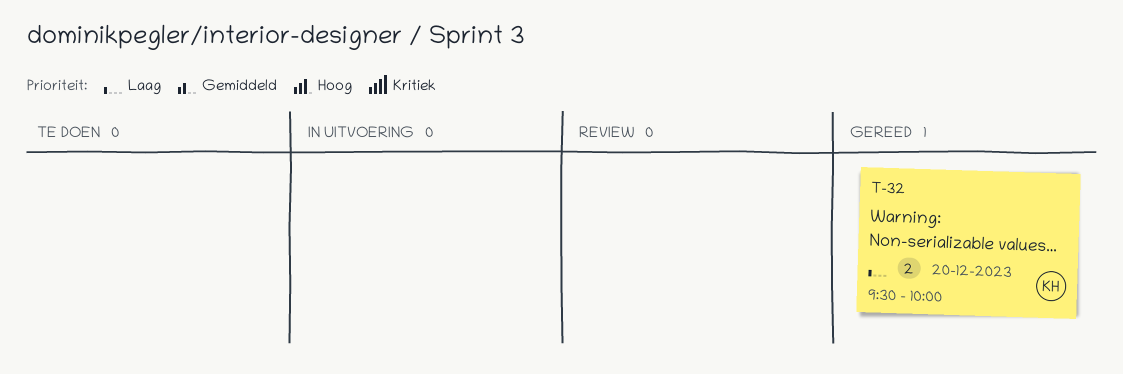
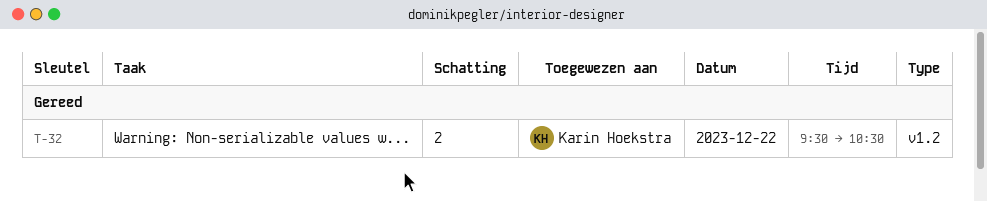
T-32, day: Dec 20 -> Dec 22
T-32, ends: 10:00 -> 10:30

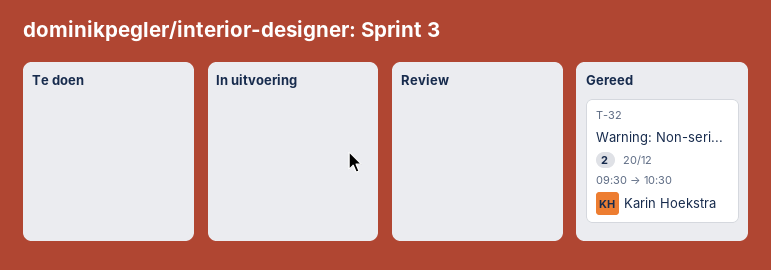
T-32, day: Dec 22 -> Dec 20

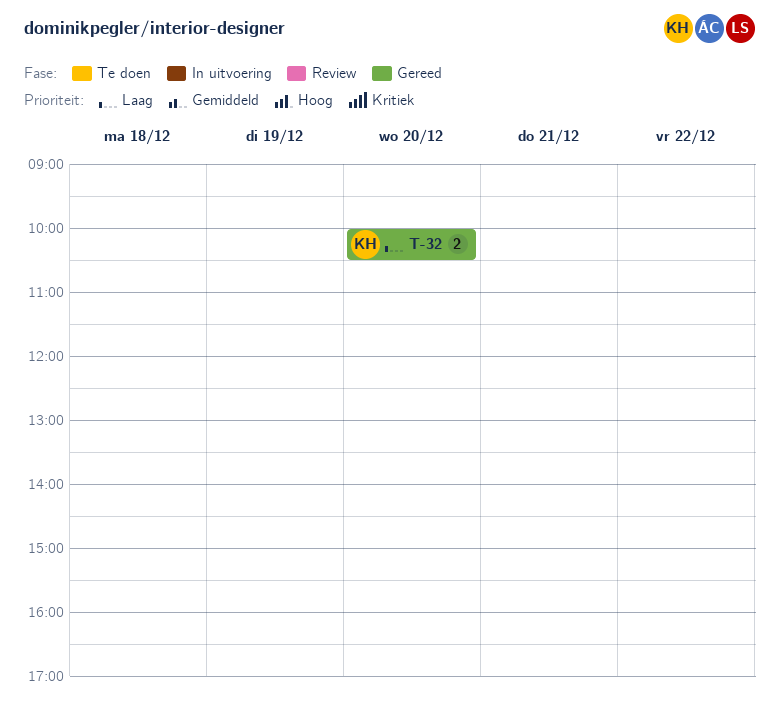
T-32, begins: 09:30 -> 10:00

